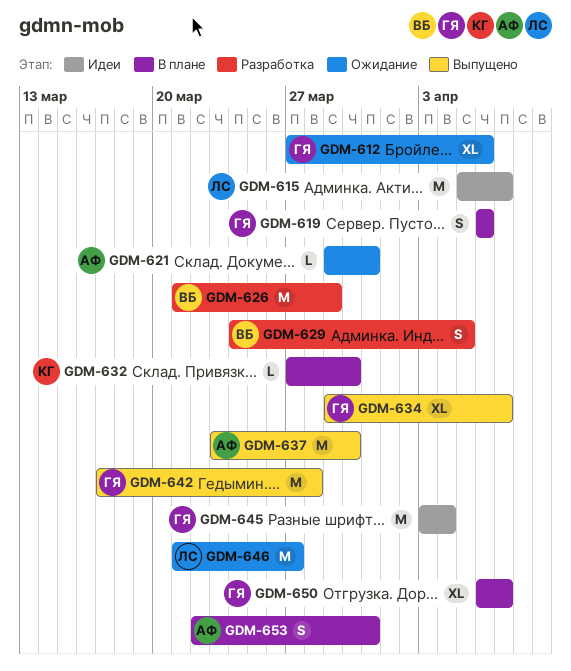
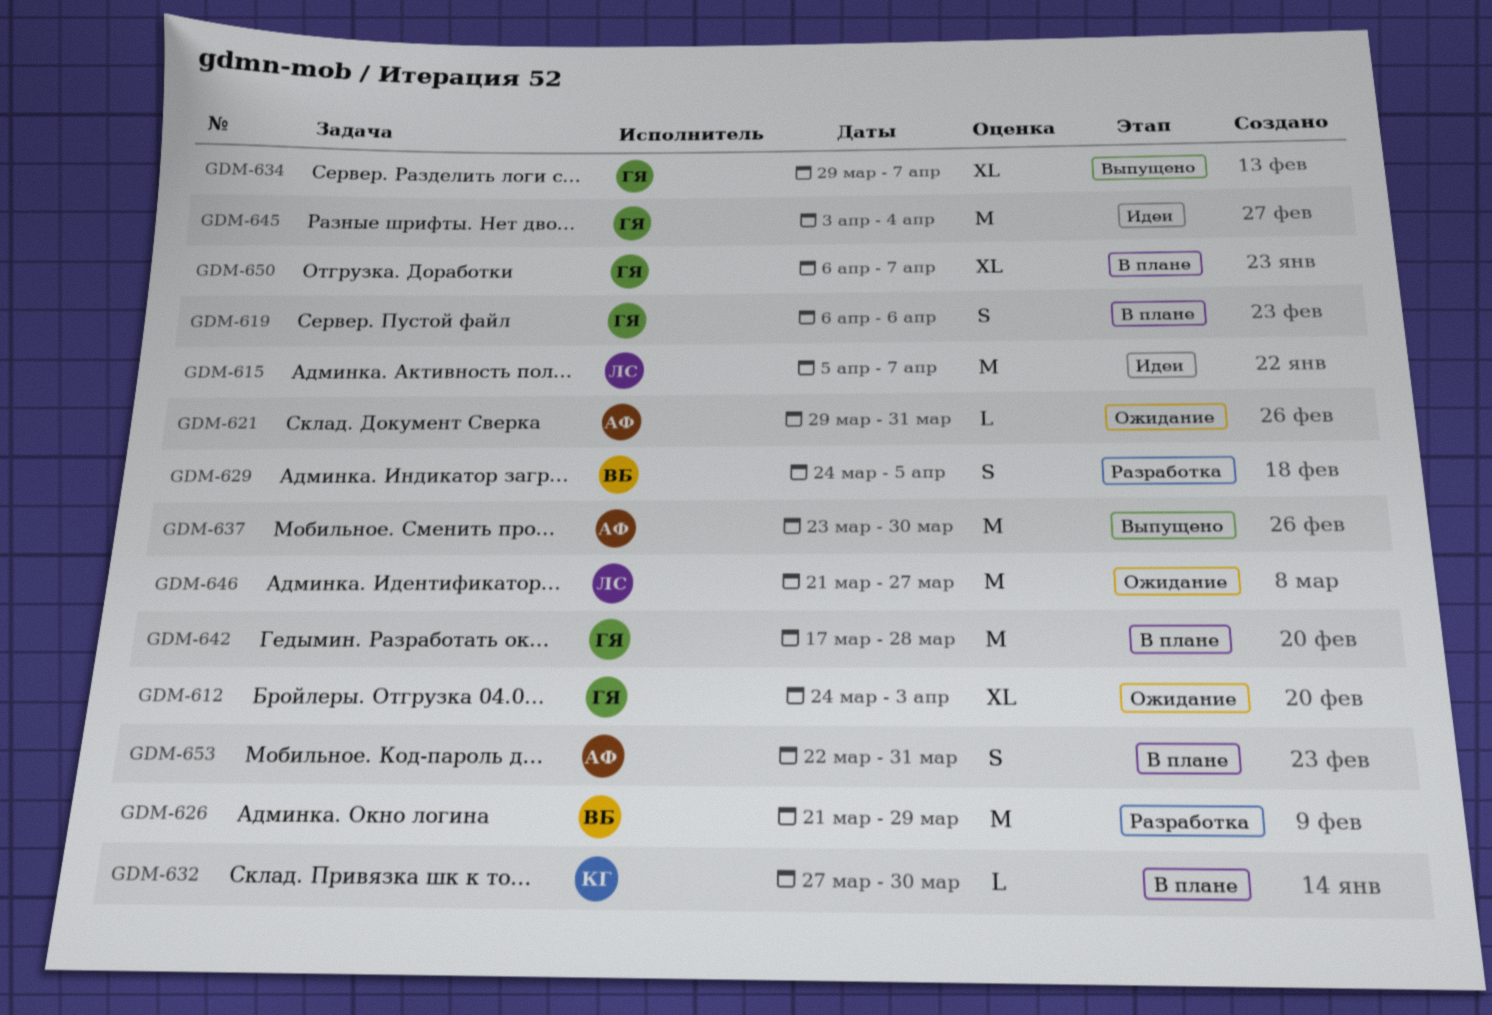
GDM-612, start: Mar 27 -> Mar 24
GDM-612, due: Apr 6 -> Apr 3
GDM-642, status: Выпущено -> В плане

